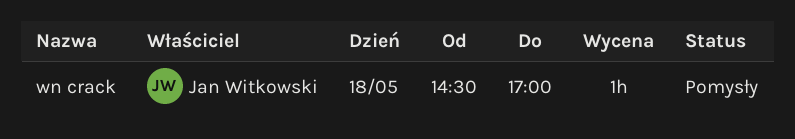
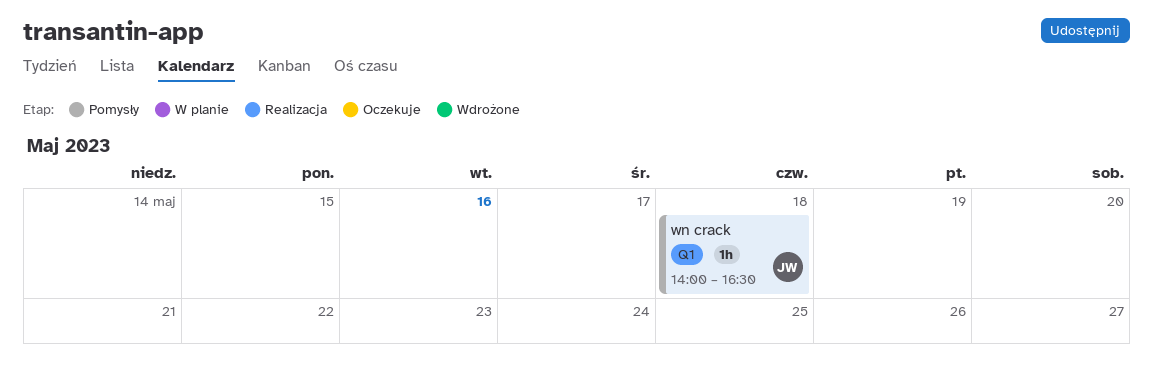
wn crack, begins: 14:30 -> 14:00
wn crack, ends: 17:00 -> 16:30

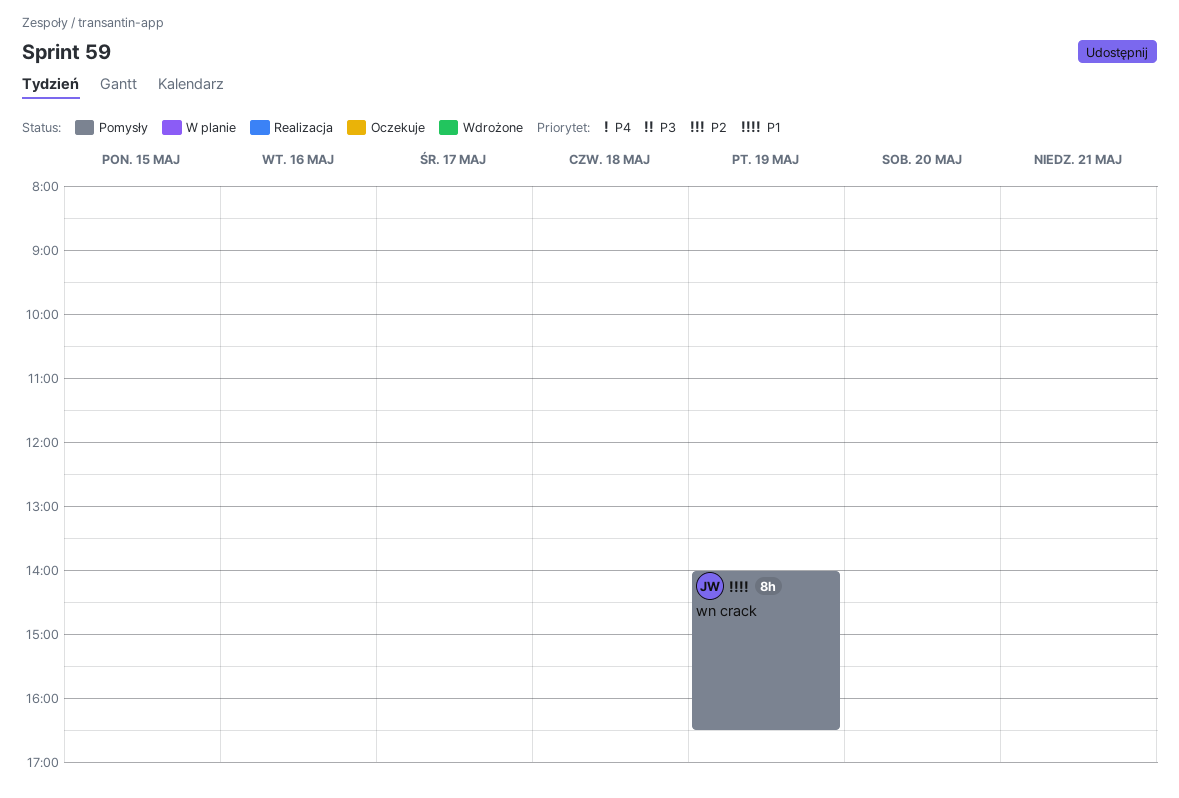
wn crack, estimate: 1h -> 8h
wn crack, day: May 18 -> May 19

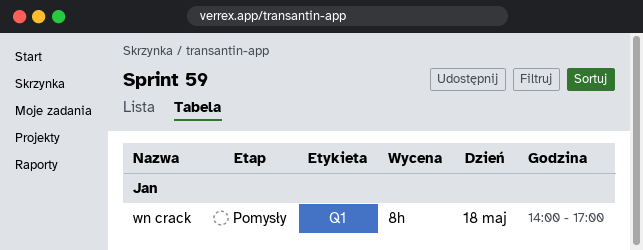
wn crack, day: May 19 -> May 18
wn crack, ends: 16:30 -> 17:00

